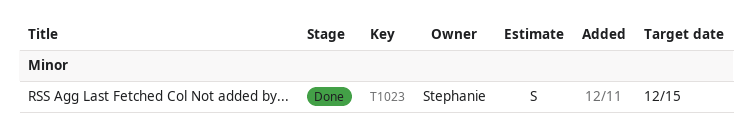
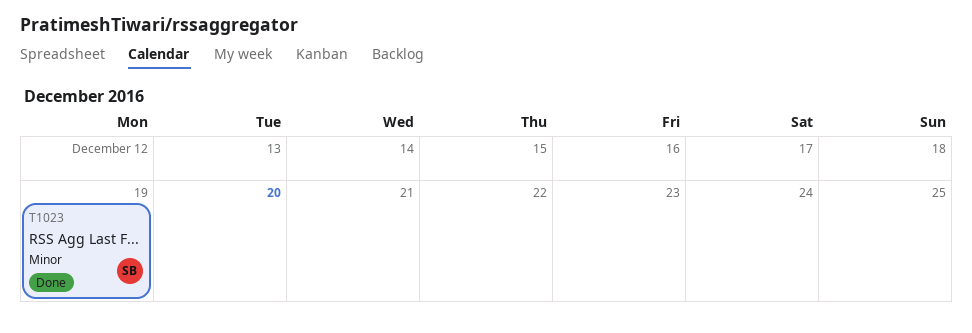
T1023, due: Dec 15 -> Dec 19

